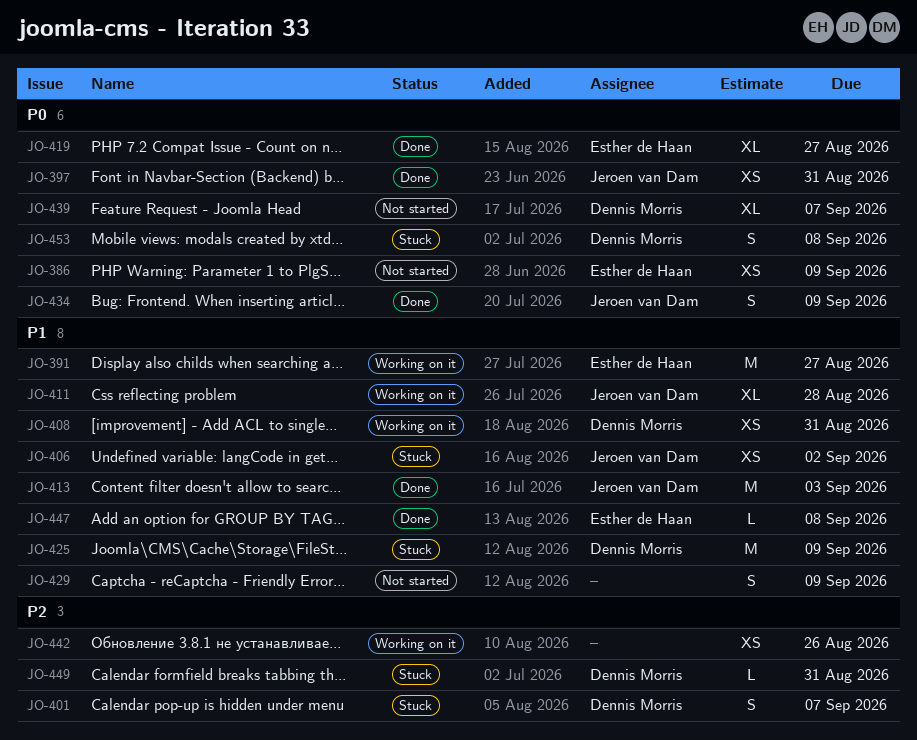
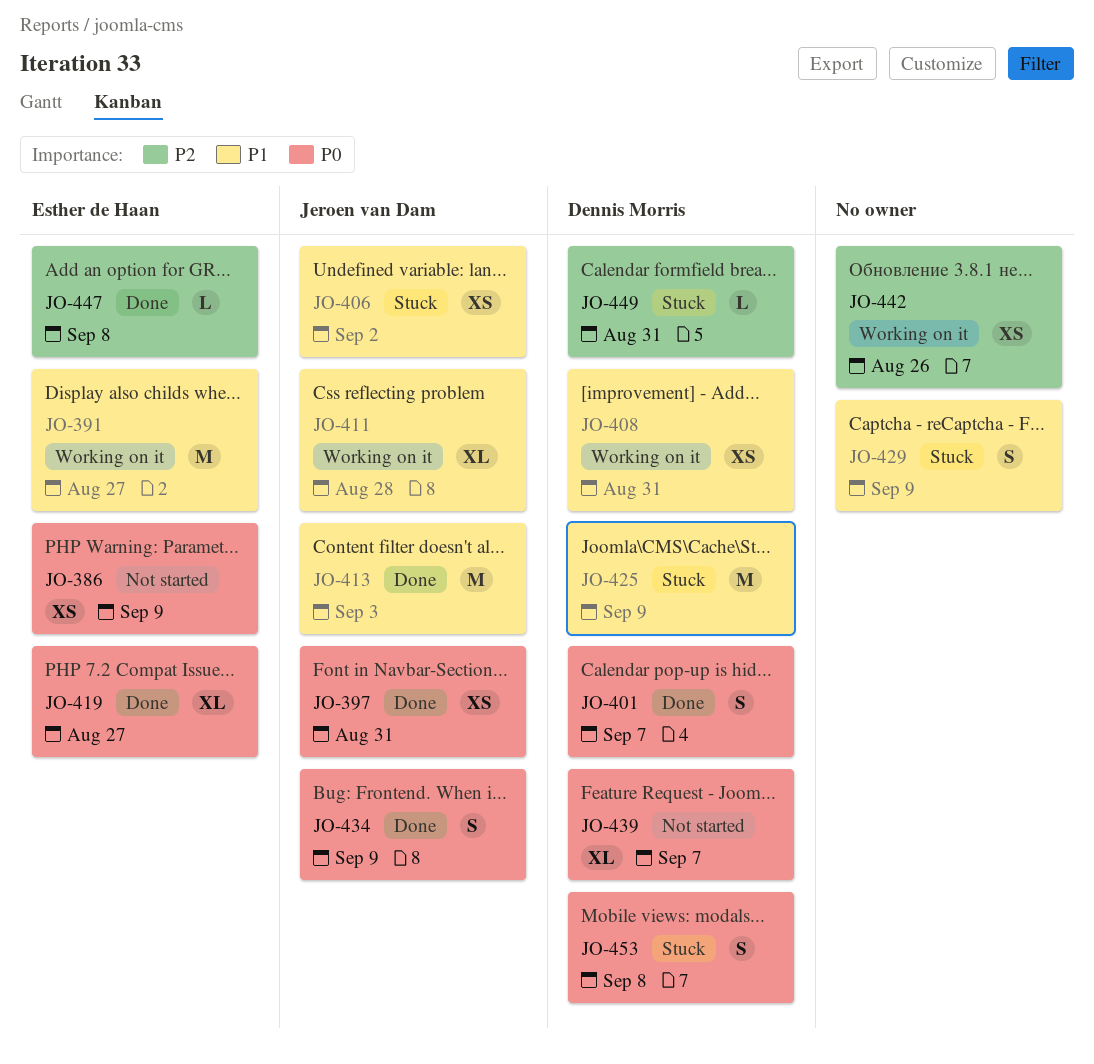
JO-401, status: Stuck -> Done
JO-401, priority: P2 -> P0
JO-429, status: Not started -> Stuck
JO-447, priority: P1 -> P2

